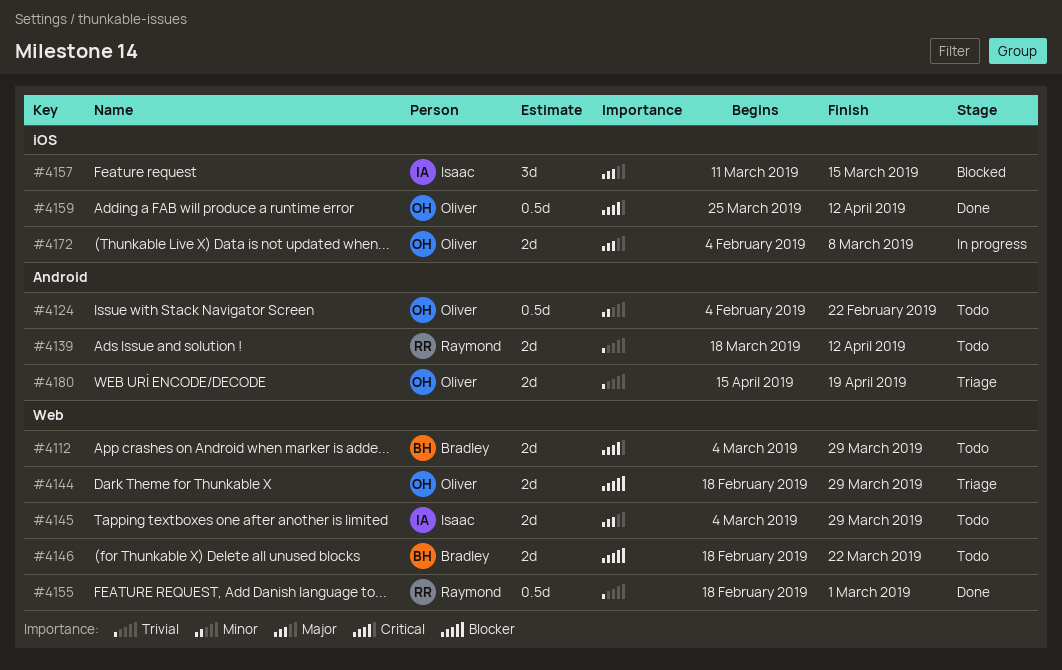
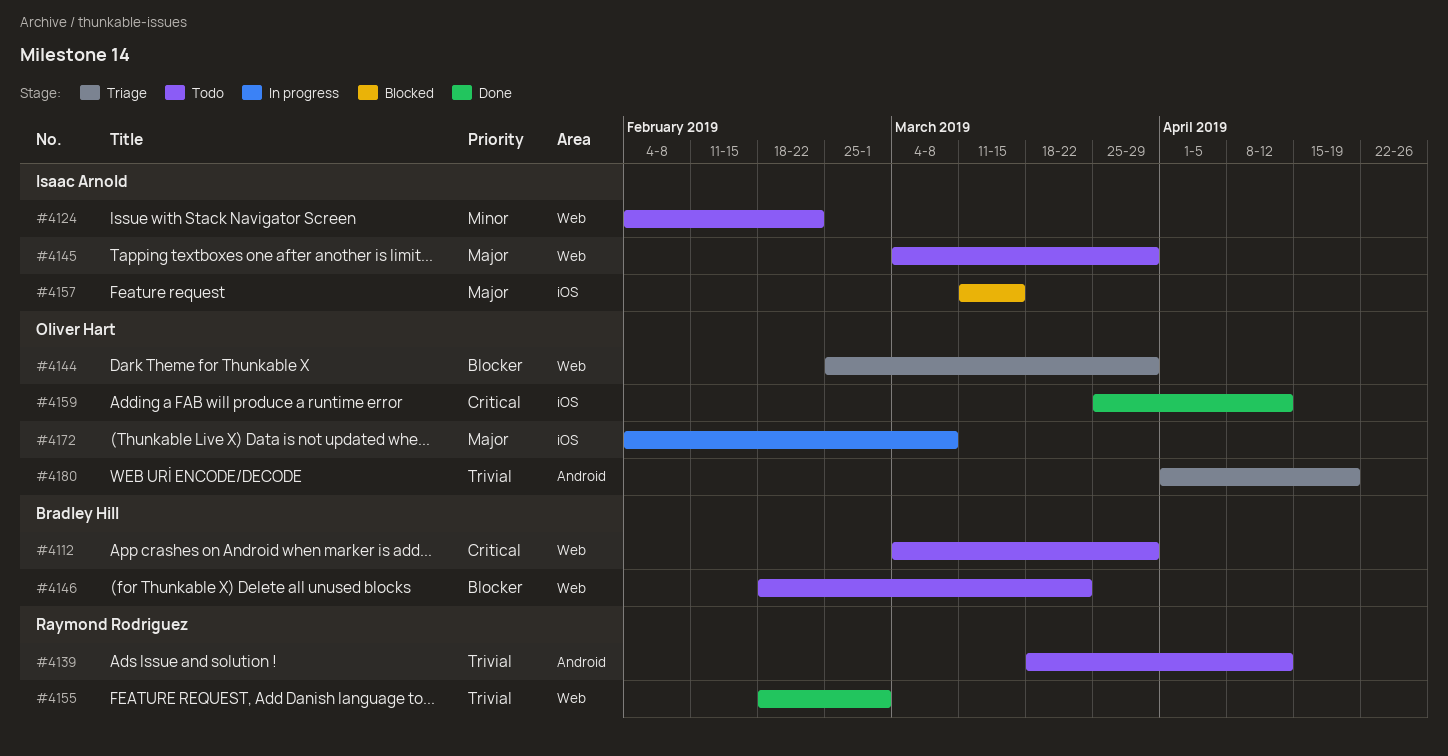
#4124, owner: Oliver Hart -> Isaac Arnold
#4124, label: Android -> Web
#4144, start: Feb 18 -> Feb 25
#4180, start: Apr 15 -> Apr 1

